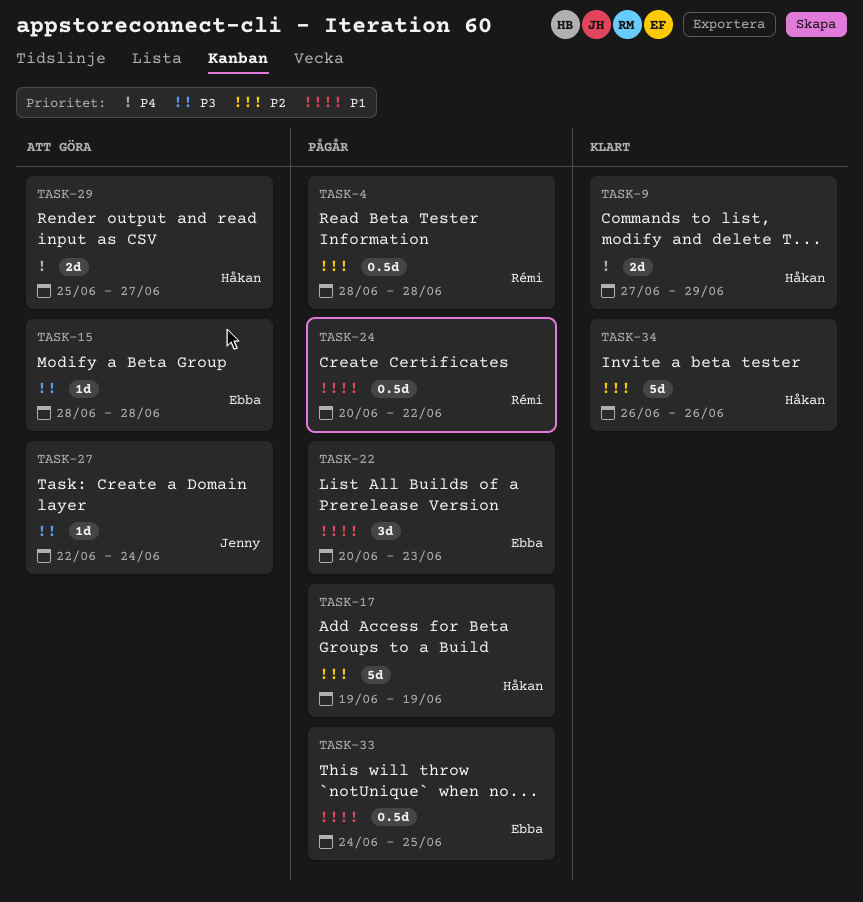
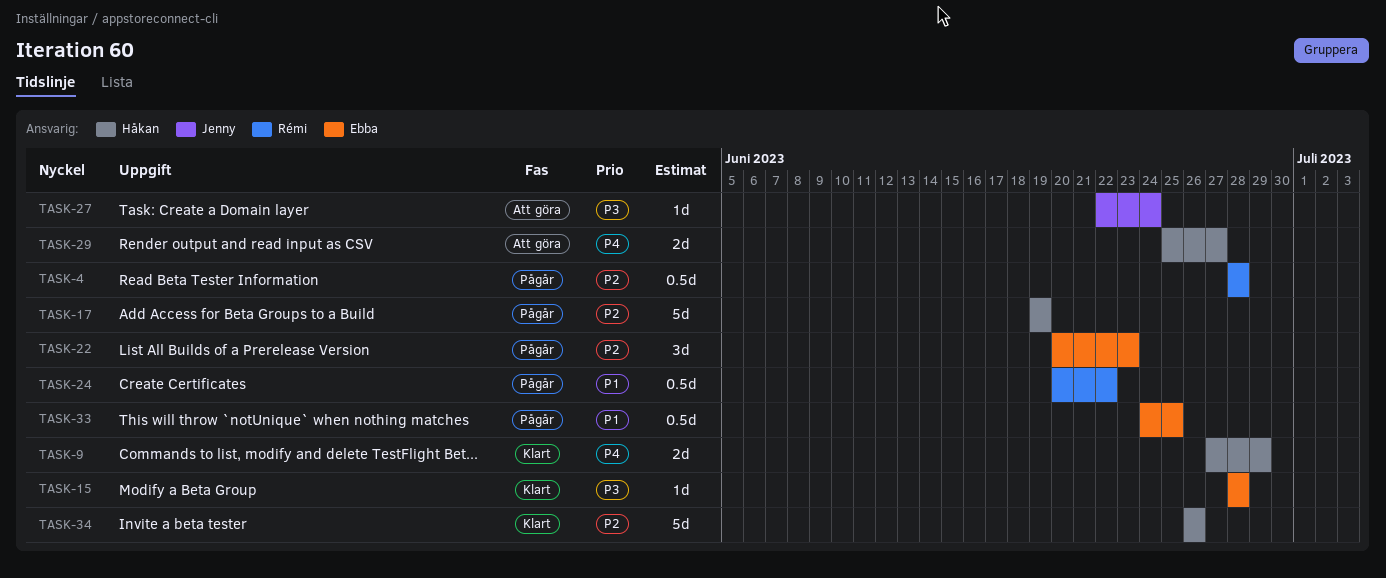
TASK-15, status: Att göra -> Klart
TASK-22, priority: P1 -> P2

